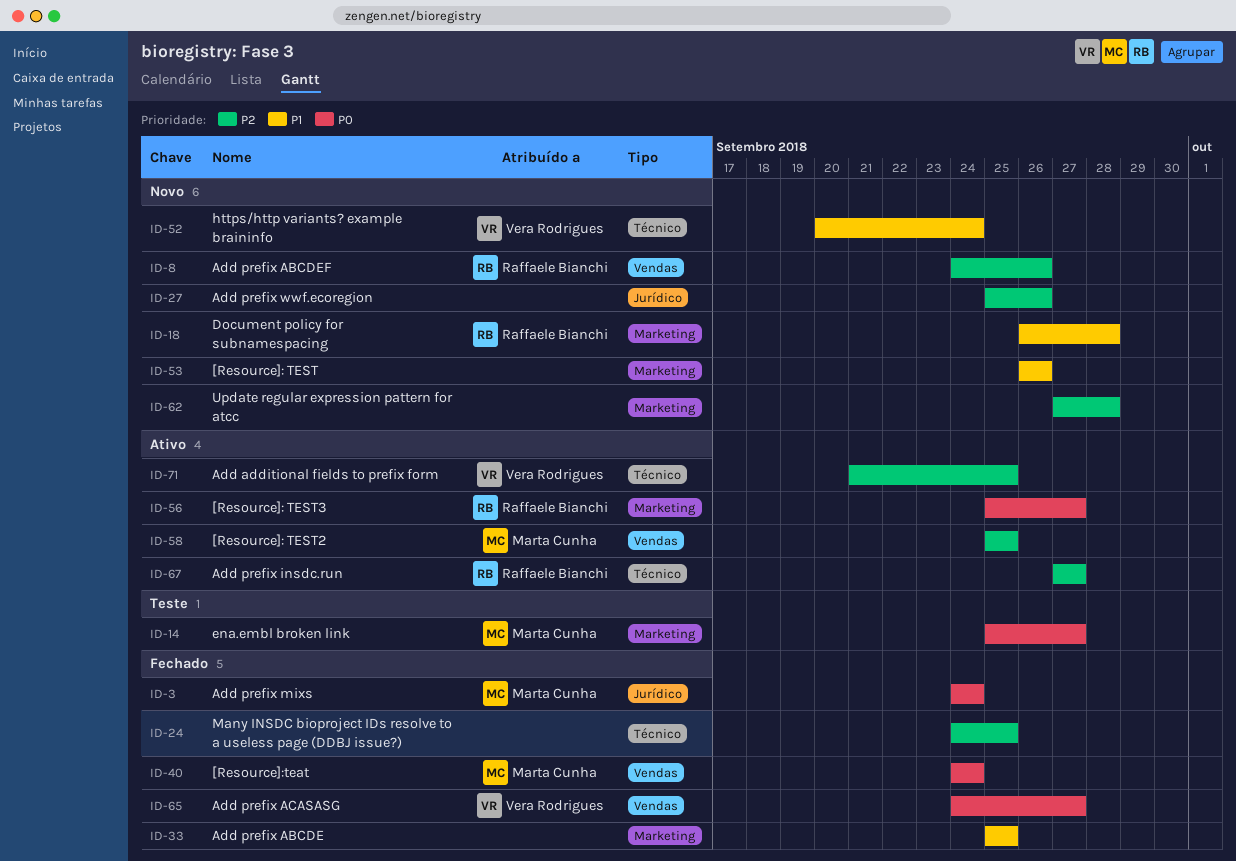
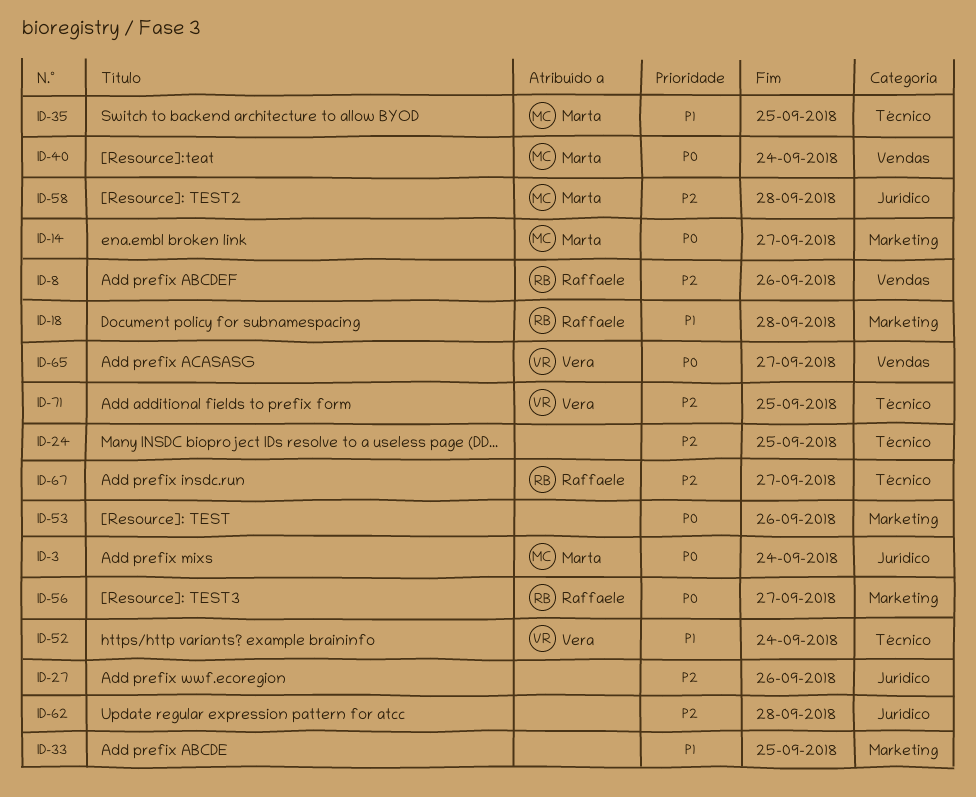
ID-35: none -> present
ID-53, priority: P1 -> P0
ID-58, label: Vendas -> Jurídico
ID-58, due: Sep 25 -> Sep 28
ID-62, label: Marketing -> Jurídico

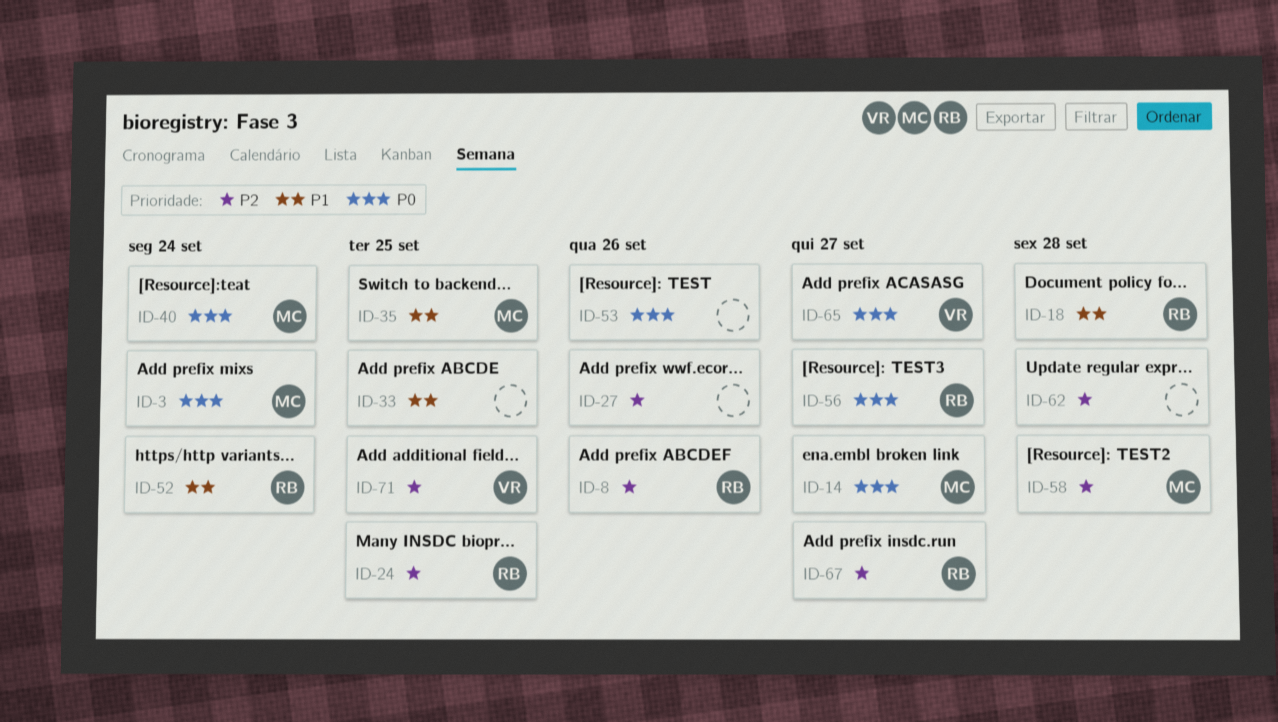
ID-24, owner: none -> Raffaele
ID-52, owner: Vera -> Raffaele

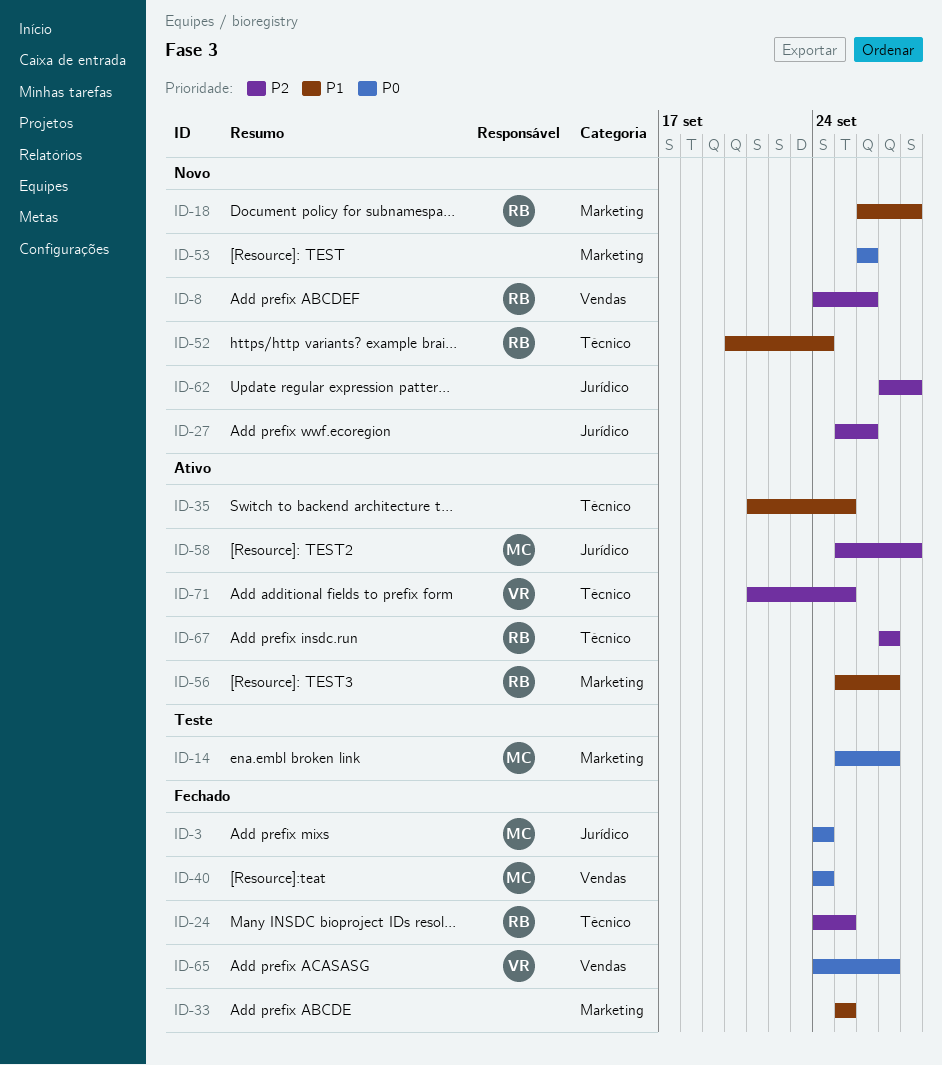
ID-35, owner: MC -> none
ID-56, priority: P0 -> P1

